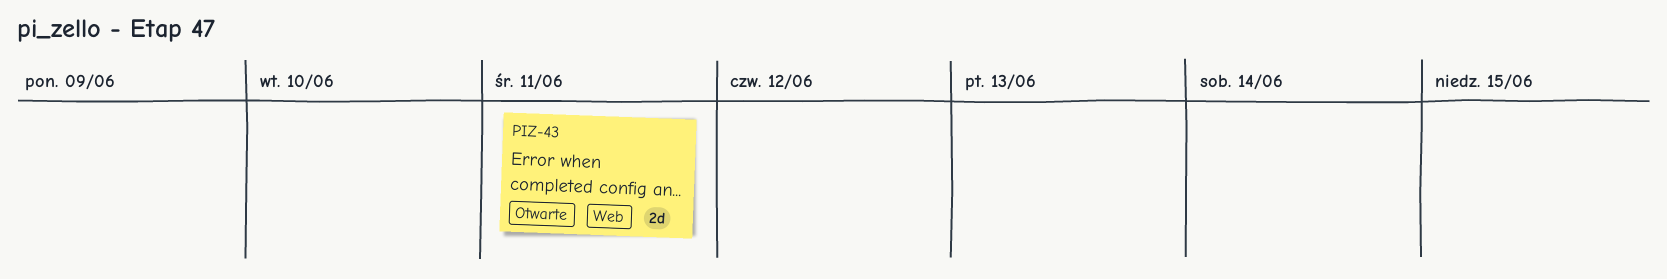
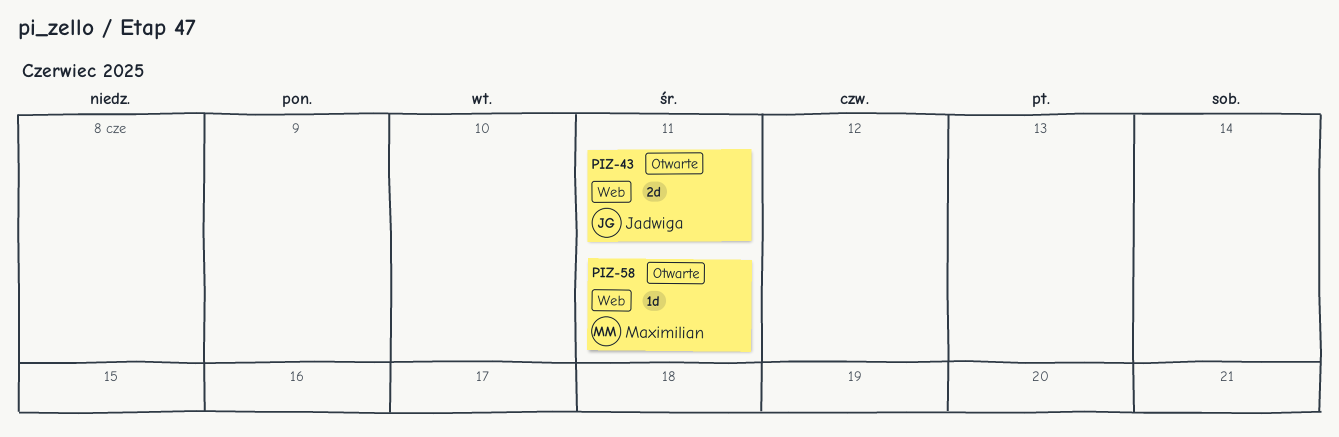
PIZ-58: none -> present

